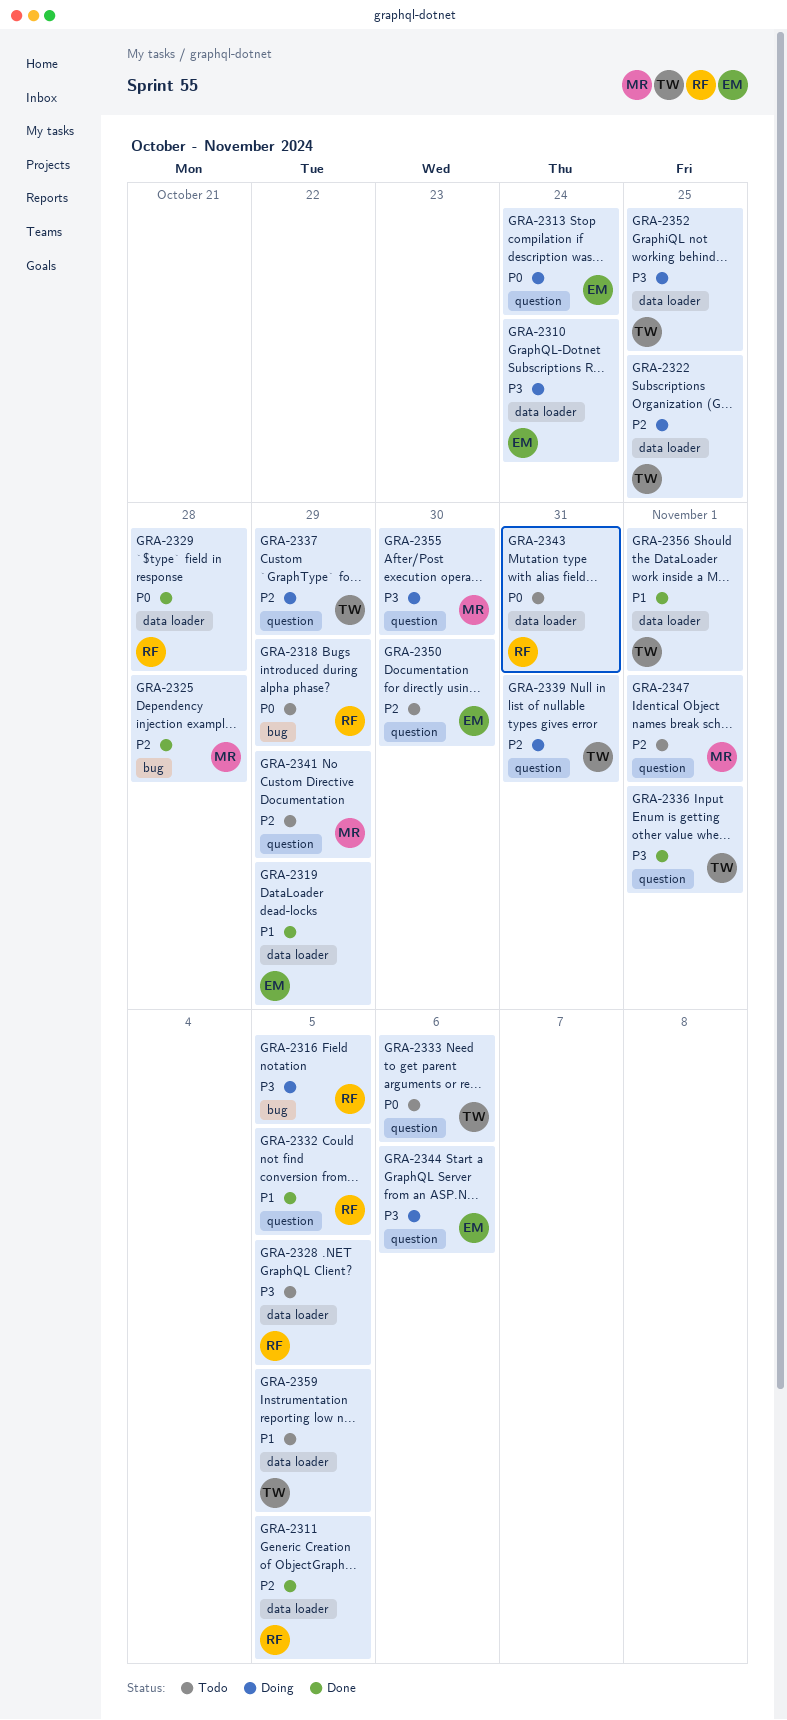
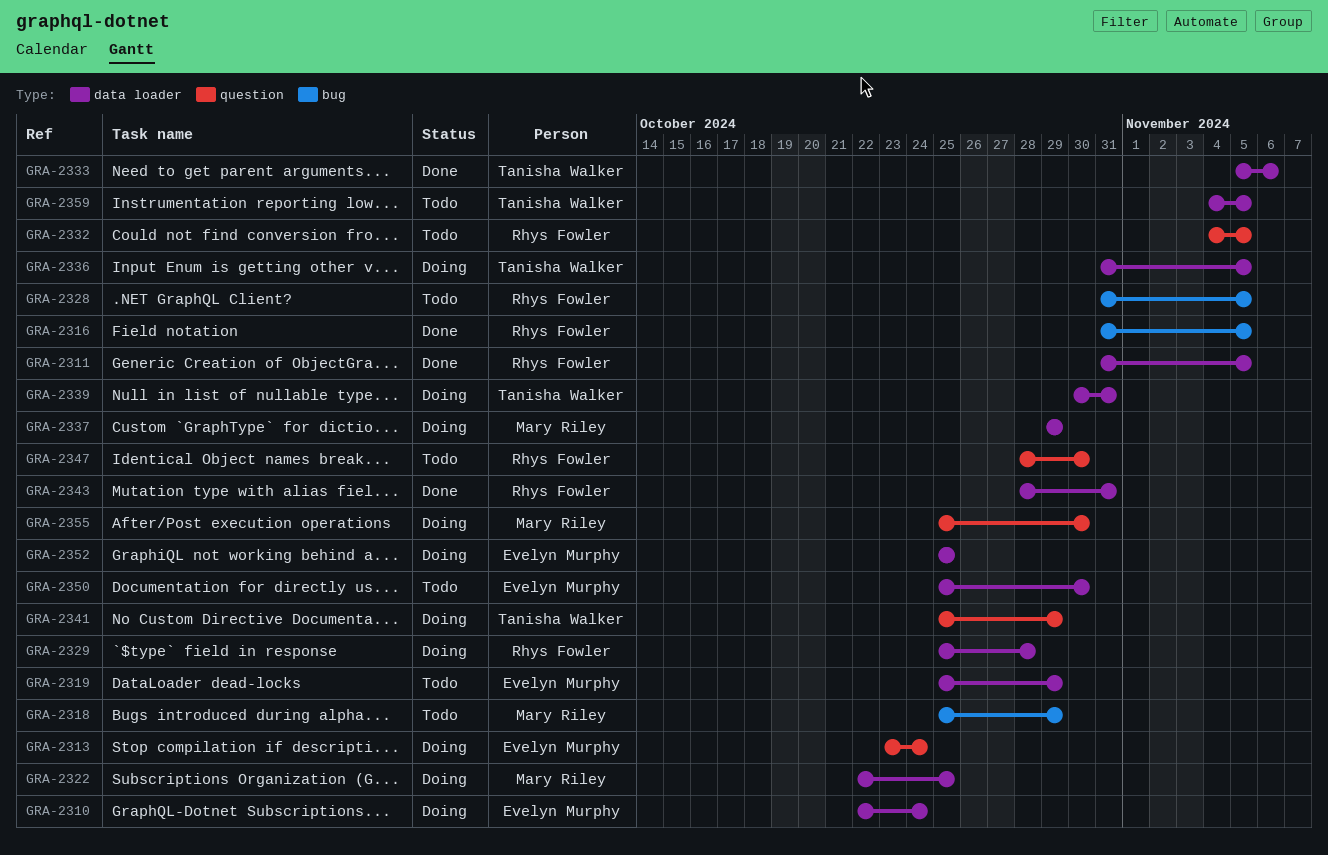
GRA-2316, status: Doing -> Done
GRA-2318, owner: Rhys Fowler -> Mary Riley
GRA-2319, status: Done -> Todo
GRA-2322, owner: Tanisha Walker -> Mary Riley
GRA-2325: present -> none
GRA-2328, label: data loader -> bug
GRA-2329, status: Done -> Doing
GRA-2332, status: Done -> Todo
GRA-2333, status: Todo -> Done
GRA-2333, label: question -> data loader
GRA-2336, status: Done -> Doing
GRA-2336, label: question -> data loader
GRA-2336, due: Nov 1 -> Nov 5
GRA-2337, owner: Tanisha Walker -> Mary Riley
GRA-2337, label: question -> data loader
GRA-2339, label: question -> data loader
GRA-2341, status: Todo -> Doing
GRA-2341, owner: Mary Riley -> Tanisha Walker
GRA-2343, status: Todo -> Done
GRA-2344: present -> none
GRA-2347, owner: Mary Riley -> Rhys Fowler
GRA-2347, due: Nov 1 -> Oct 30
GRA-2350, label: question -> data loader
GRA-2352, owner: Tanisha Walker -> Evelyn Murphy
GRA-2356: present -> none

